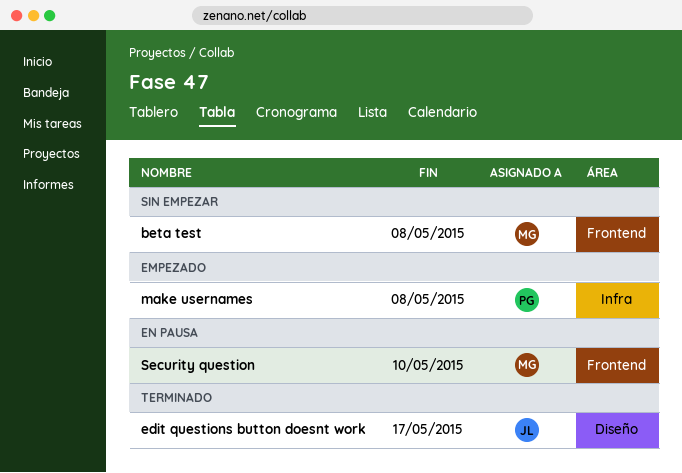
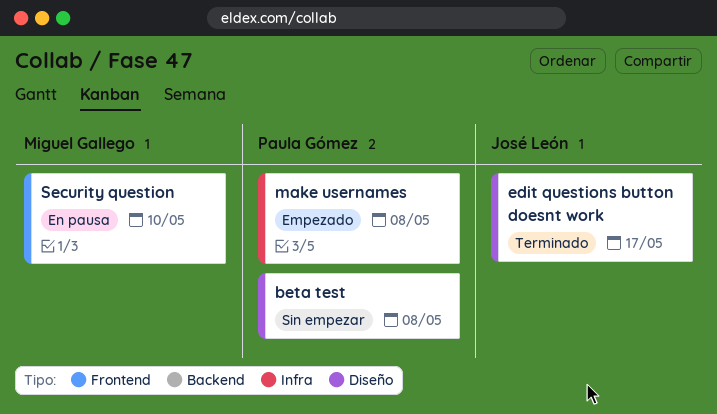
beta test, owner: Miguel Gallego -> Paula Gómez
beta test, label: Frontend -> Diseño

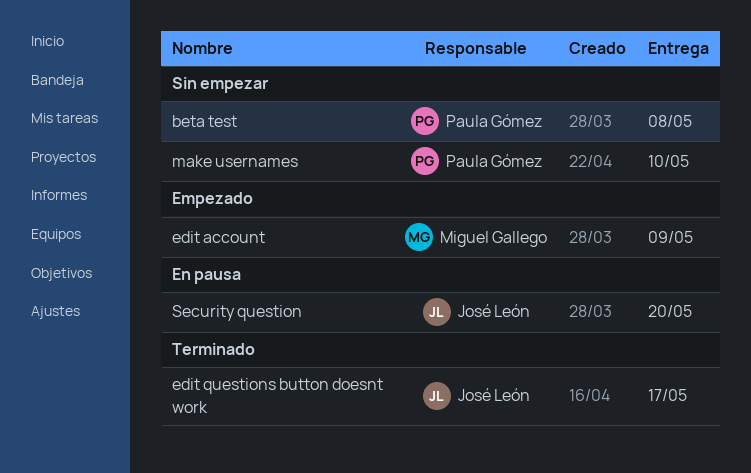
edit account: none -> present
make usernames, status: Empezado -> Sin empezar
make usernames, due: May 8 -> May 10
Security question, owner: Miguel Gallego -> José León
Security question, due: May 10 -> May 20

